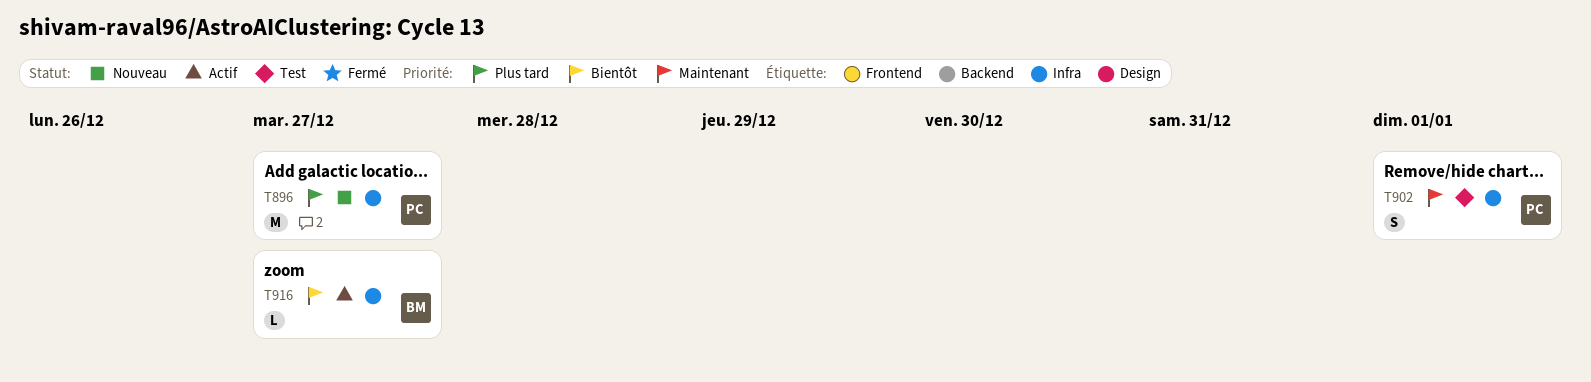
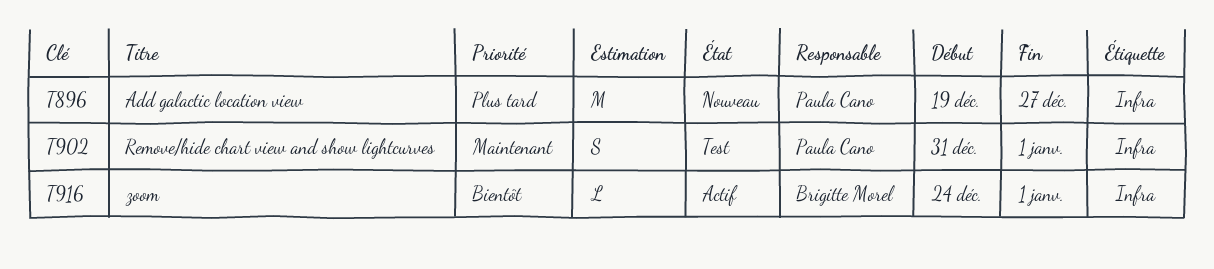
T916, due: Dec 27 -> Jan 1

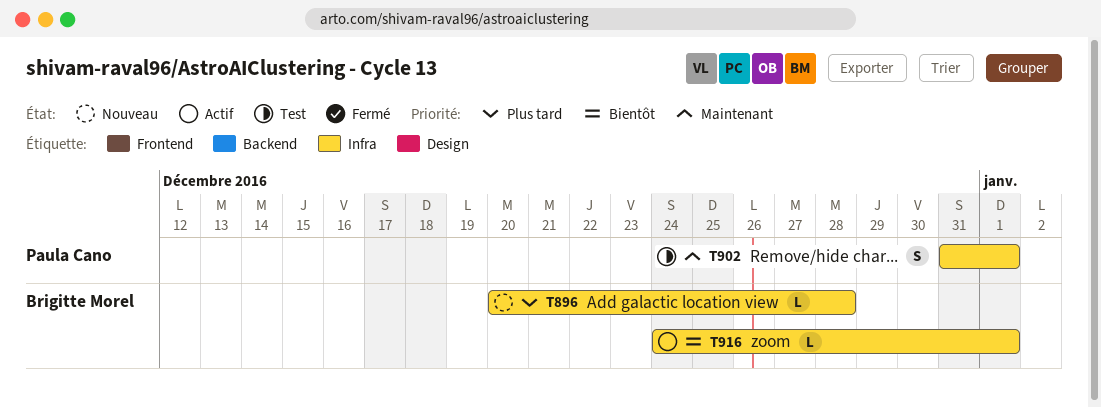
T896, owner: Paula Cano -> Brigitte Morel
T896, estimate: M -> L
T896, start: Dec 19 -> Dec 20
T896, due: Dec 27 -> Dec 28

